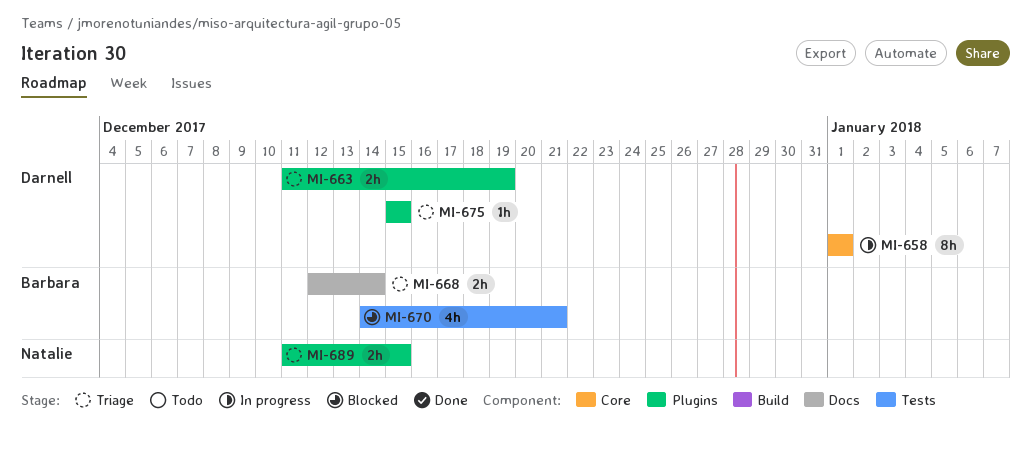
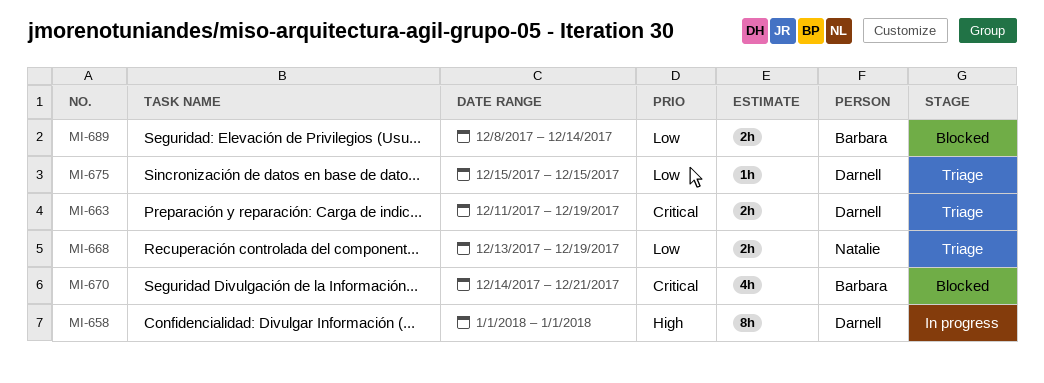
MI-668, owner: Barbara -> Natalie
MI-668, start: Dec 12 -> Dec 13
MI-668, due: Dec 14 -> Dec 19
MI-689, status: Triage -> Blocked
MI-689, owner: Natalie -> Barbara
MI-689, start: Dec 11 -> Dec 8
MI-689, due: Dec 15 -> Dec 14

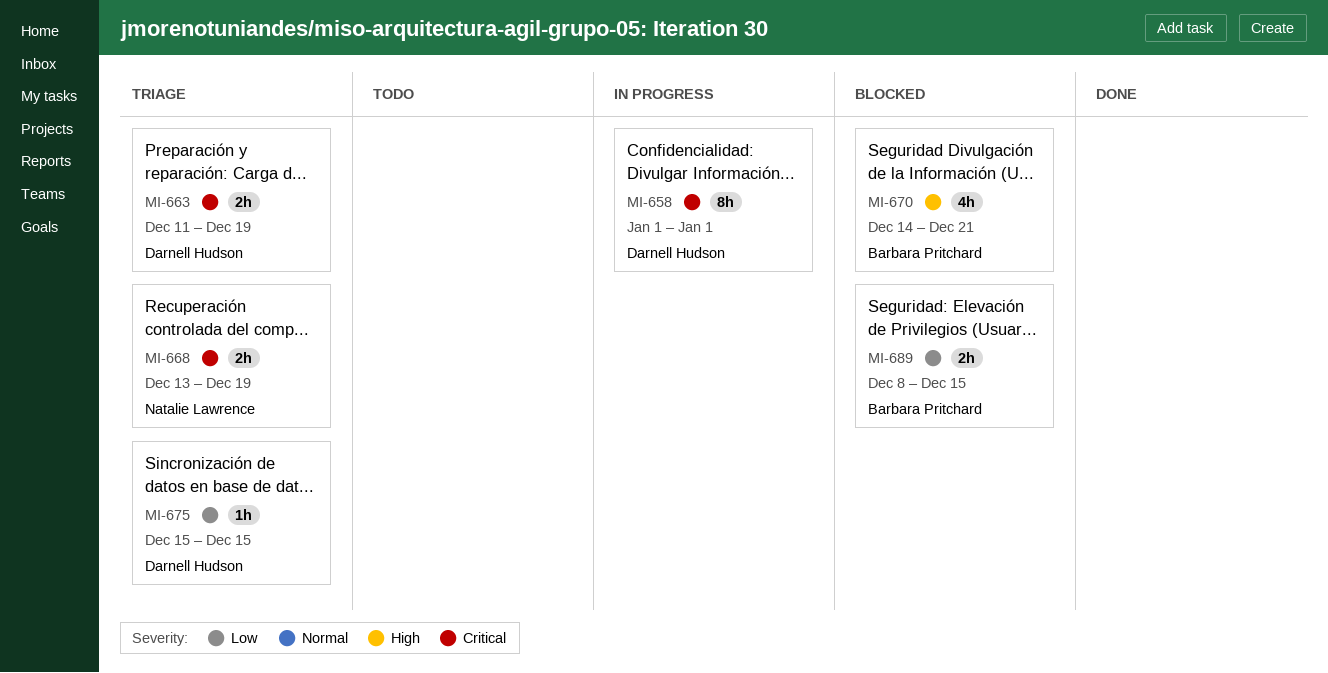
MI-658, priority: High -> Critical
MI-668, priority: Low -> Critical
MI-670, priority: Critical -> High
MI-689, due: Dec 14 -> Dec 15

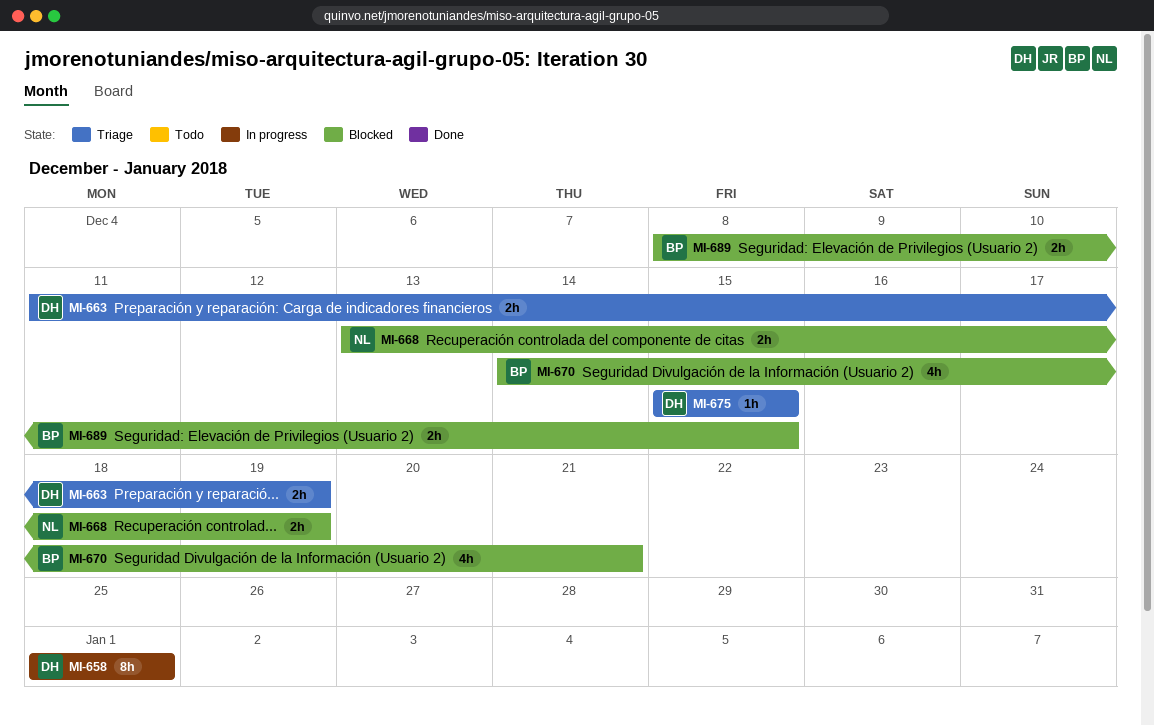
MI-668, status: Triage -> Blocked

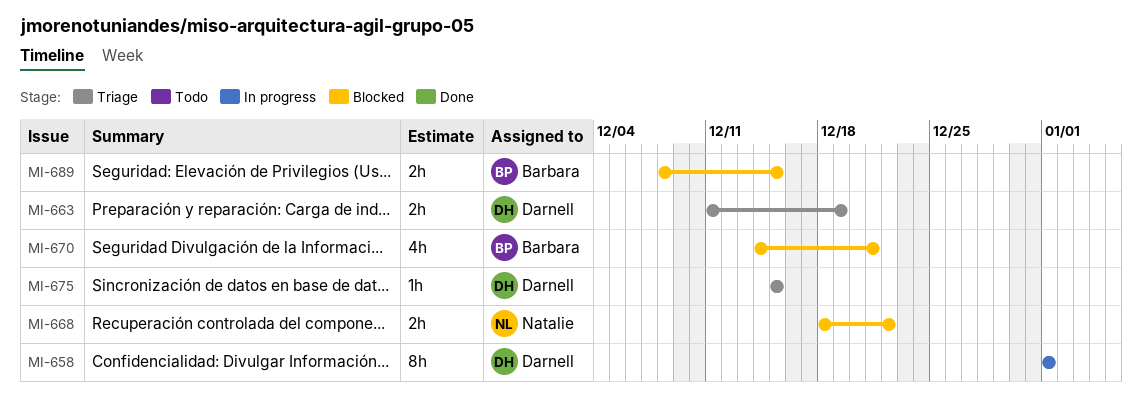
MI-668, start: Dec 13 -> Dec 18
MI-668, due: Dec 19 -> Dec 22

